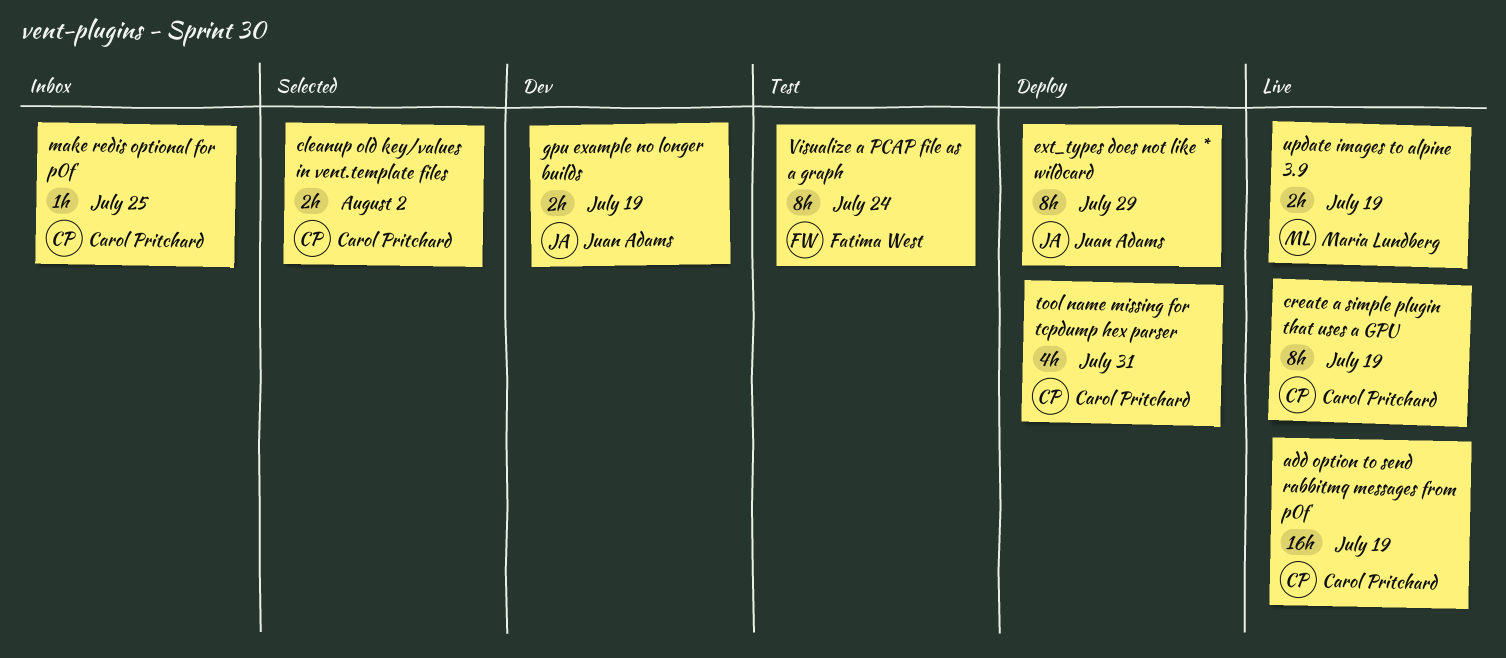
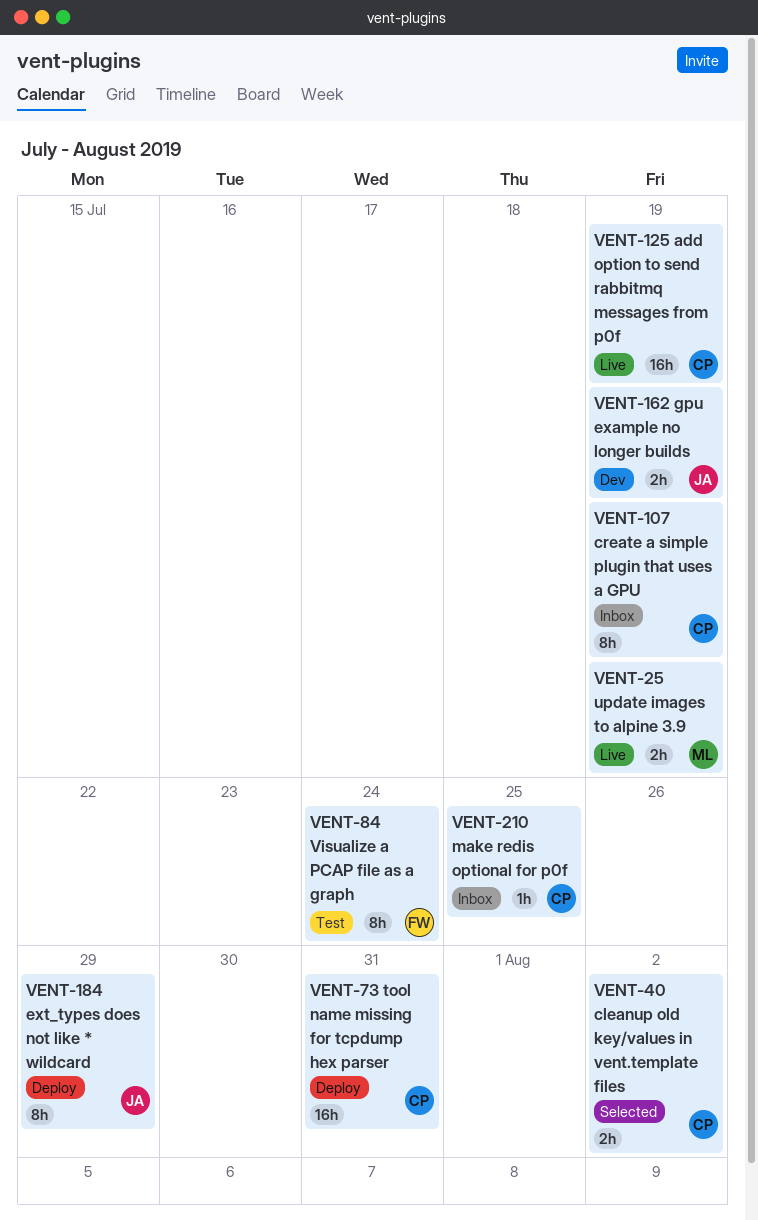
create a simple plugin that uses a GPU, status: Live -> Inbox
tool name missing for tcpdump hex parser, estimate: 4h -> 16h

